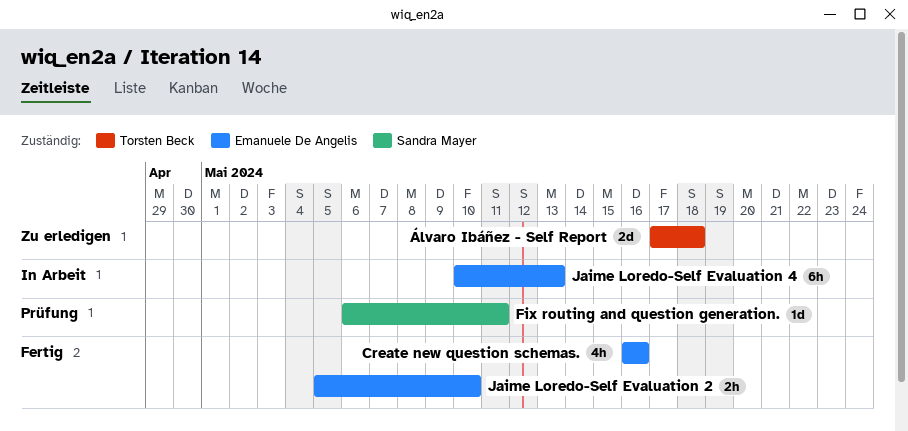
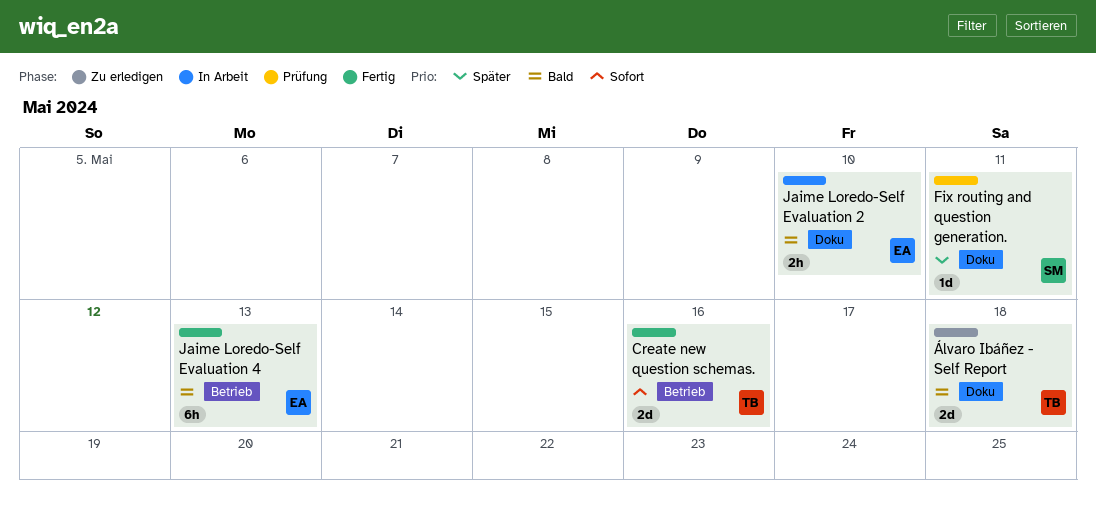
Create new question schemas., owner: Emanuele De Angelis -> Torsten Beck
Create new question schemas., estimate: 4h -> 2d
Jaime Loredo-Self Evaluation 2, status: Fertig -> In Arbeit
Jaime Loredo-Self Evaluation 4, status: In Arbeit -> Fertig

